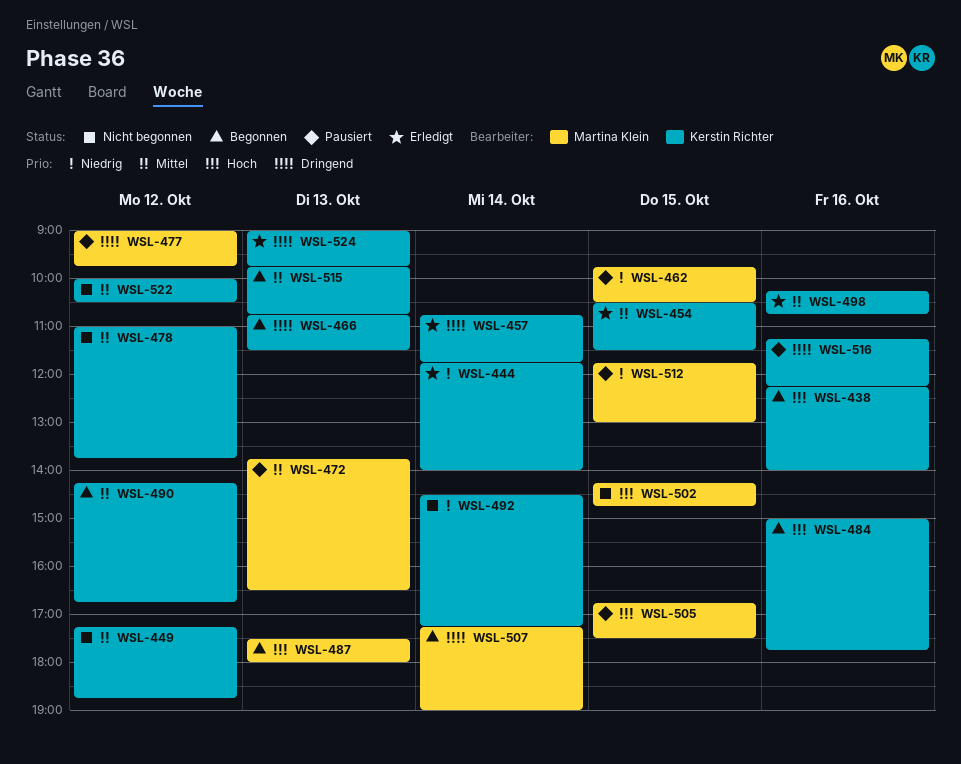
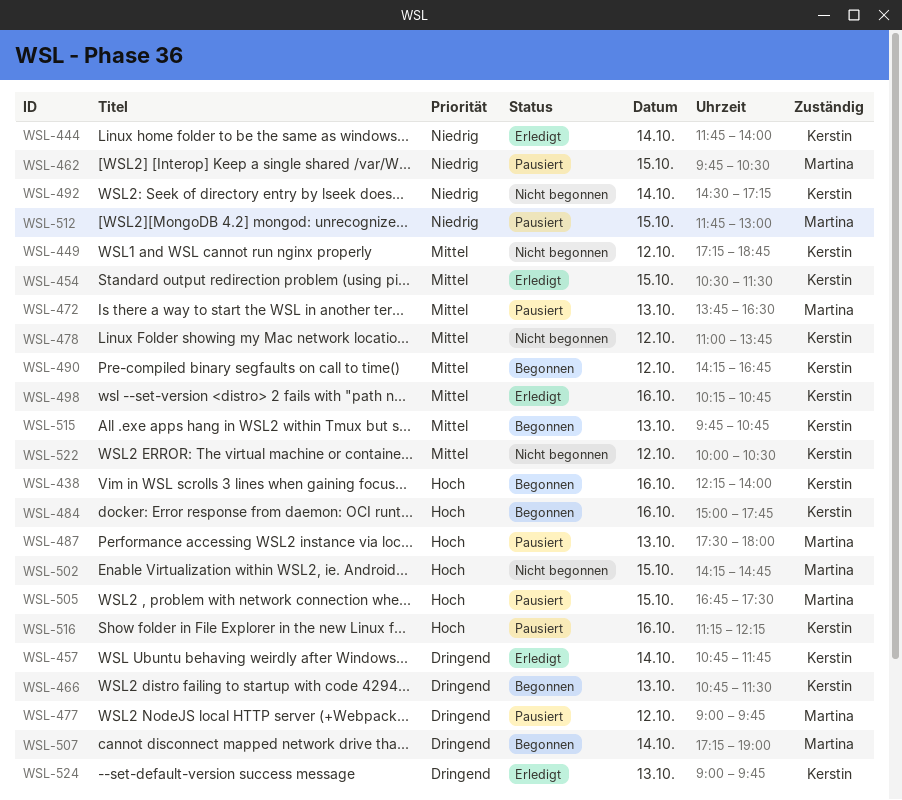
WSL-487, status: Begonnen -> Pausiert
WSL-516, priority: Dringend -> Hoch

